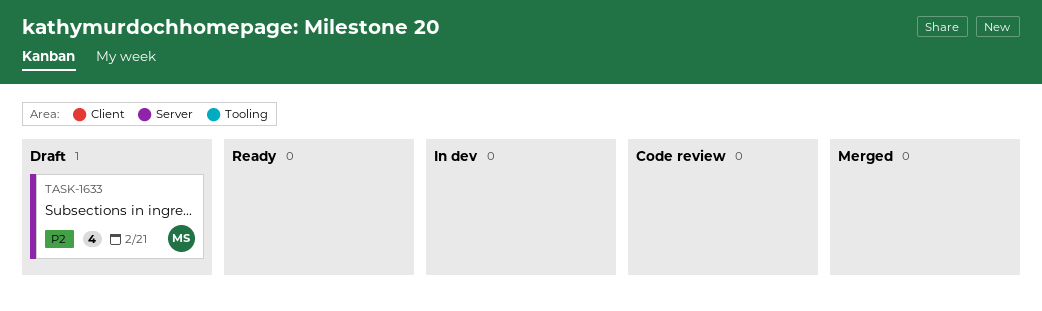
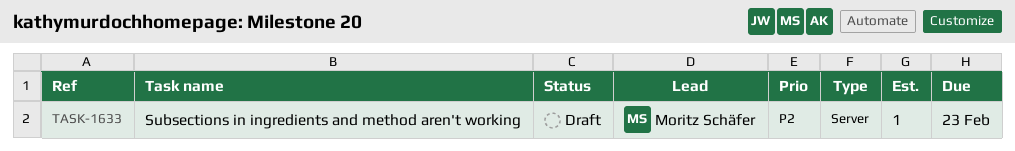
TASK-1633, estimate: 4 -> 1
TASK-1633, due: Feb 21 -> Feb 23

